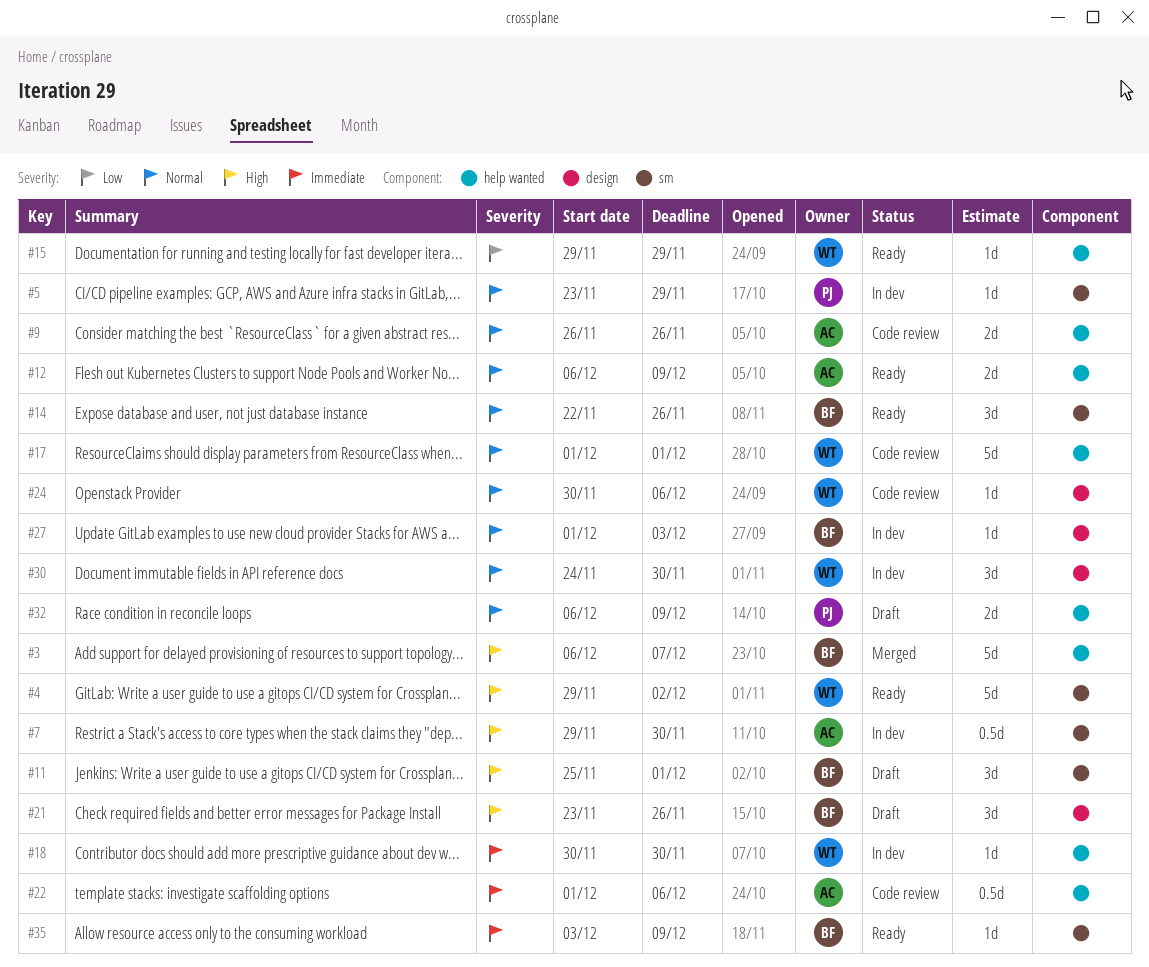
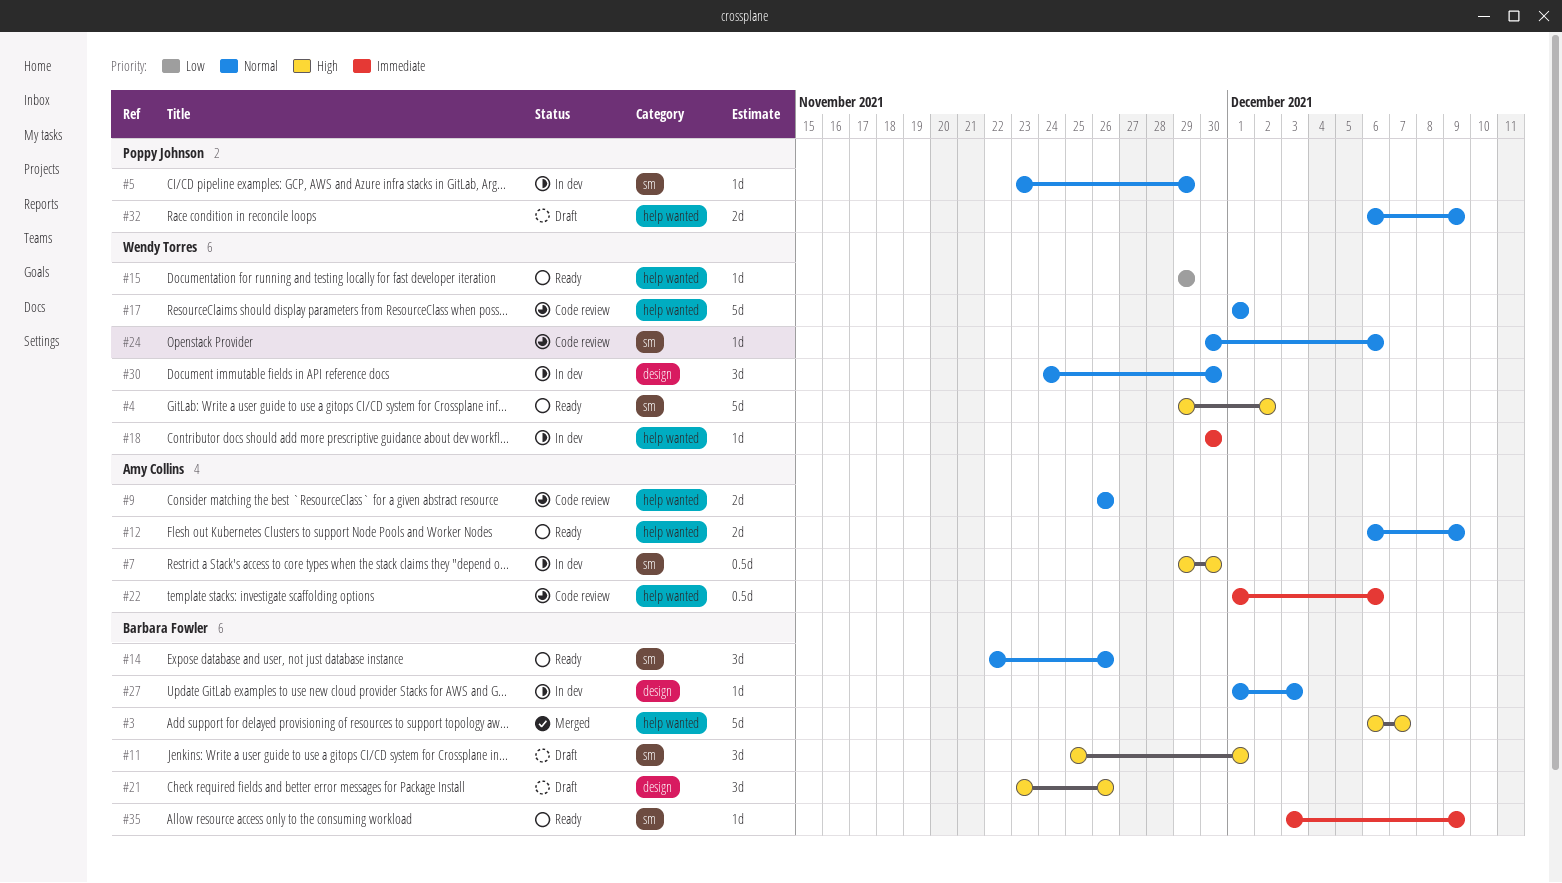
#24, label: design -> sm

